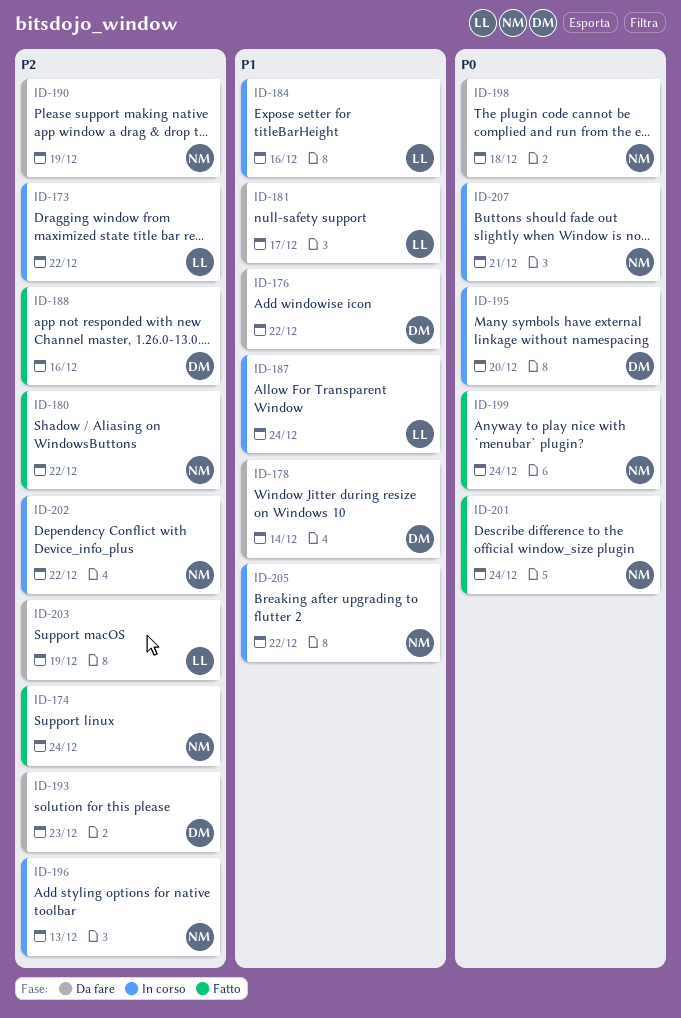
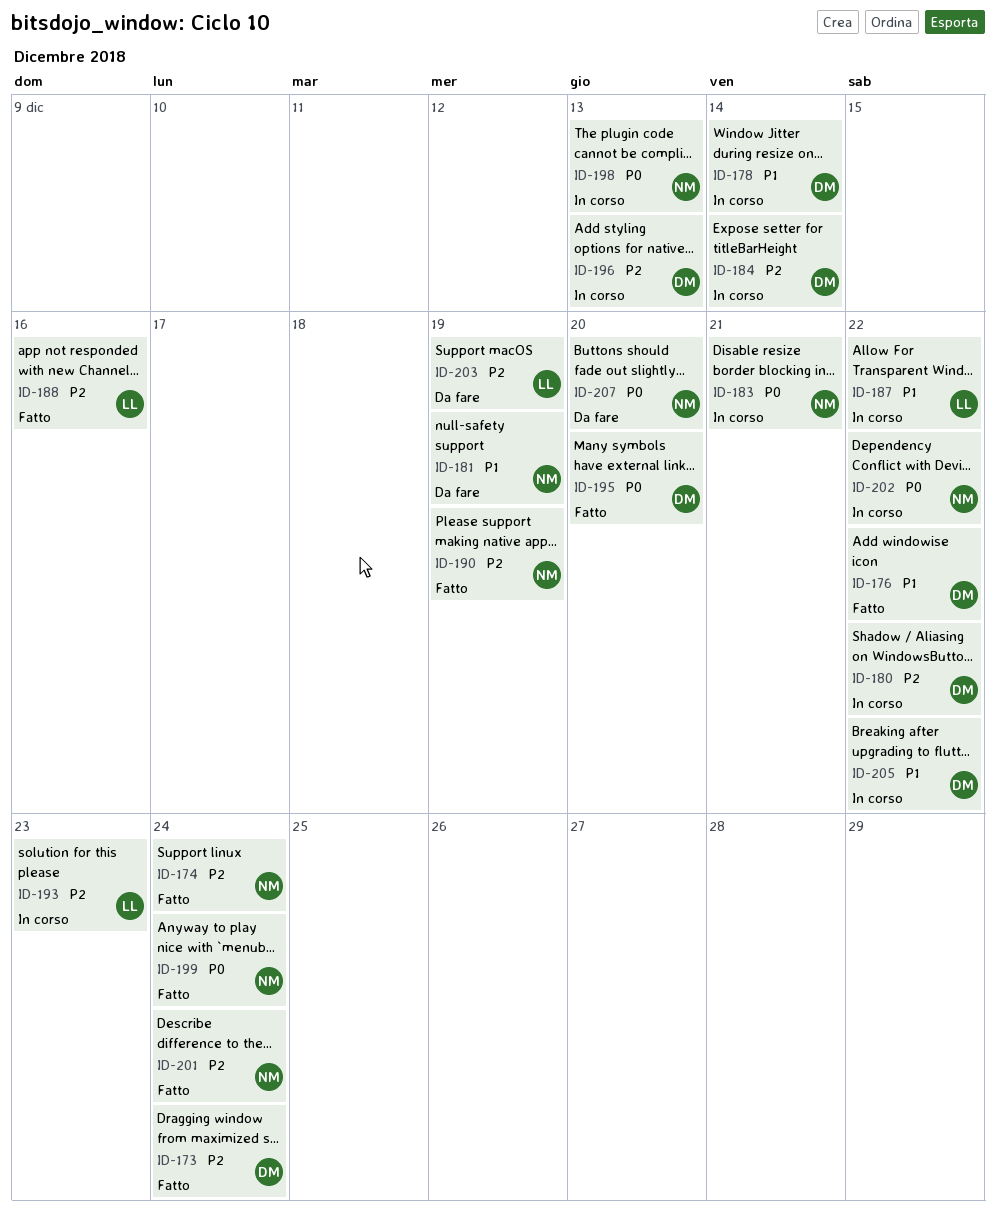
ID-173, status: In corso -> Fatto
ID-173, owner: LL -> DM
ID-173, due: Dec 22 -> Dec 24
ID-176, status: Da fare -> Fatto
ID-178, status: Da fare -> In corso
ID-180, status: Fatto -> In corso
ID-180, owner: NM -> DM
ID-181, owner: LL -> NM
ID-181, due: Dec 17 -> Dec 19
ID-183: none -> present
ID-184, owner: LL -> DM
ID-184, priority: P1 -> P2
ID-184, due: Dec 16 -> Dec 14
ID-187, due: Dec 24 -> Dec 22
ID-188, owner: DM -> LL
ID-190, status: Da fare -> Fatto
ID-193, status: Da fare -> In corso
ID-193, owner: DM -> LL
ID-195, status: In corso -> Fatto
ID-196, owner: NM -> DM
ID-198, status: Da fare -> In corso
ID-198, due: Dec 18 -> Dec 13
ID-201, priority: P0 -> P2
ID-202, priority: P2 -> P0
ID-205, owner: NM -> DM
ID-207, status: In corso -> Da fare
ID-207, due: Dec 21 -> Dec 20

